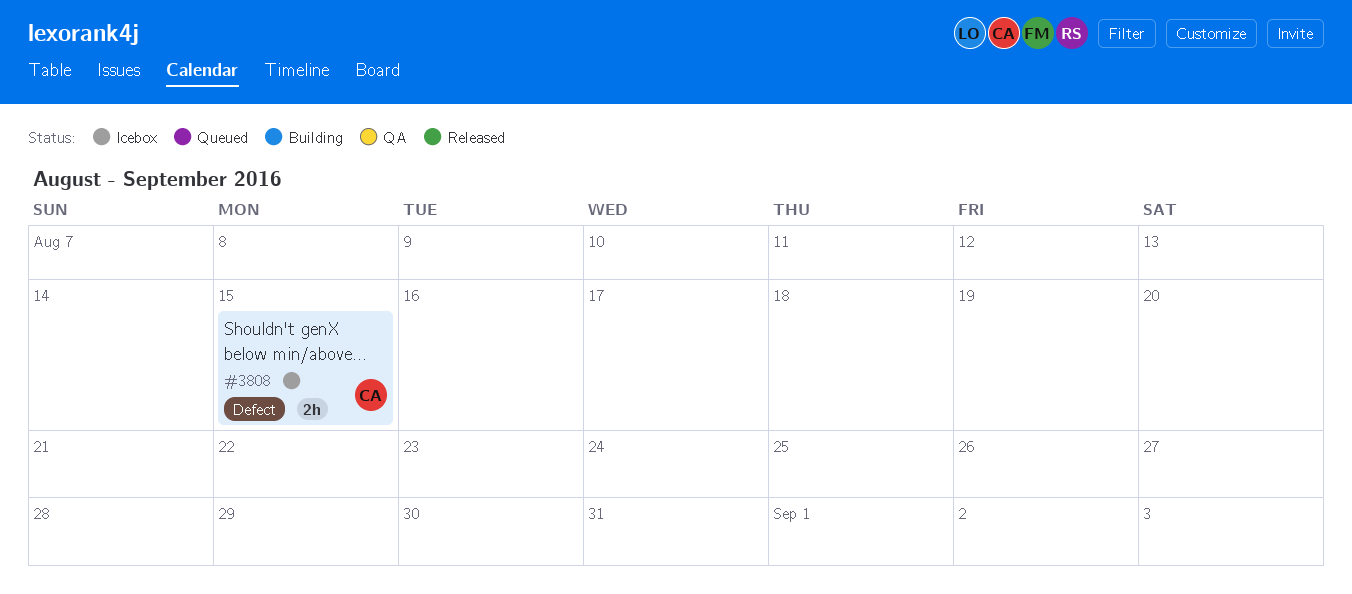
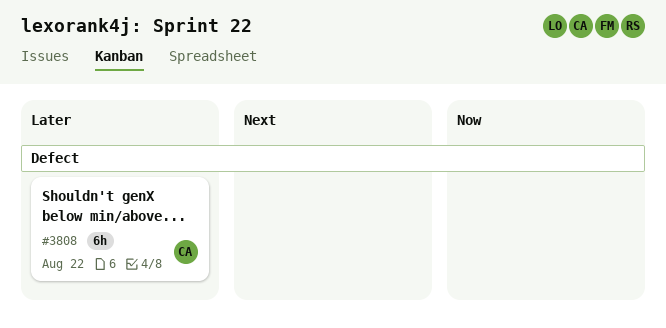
#3808, estimate: 2h -> 6h
#3808, due: Aug 15 -> Aug 22

